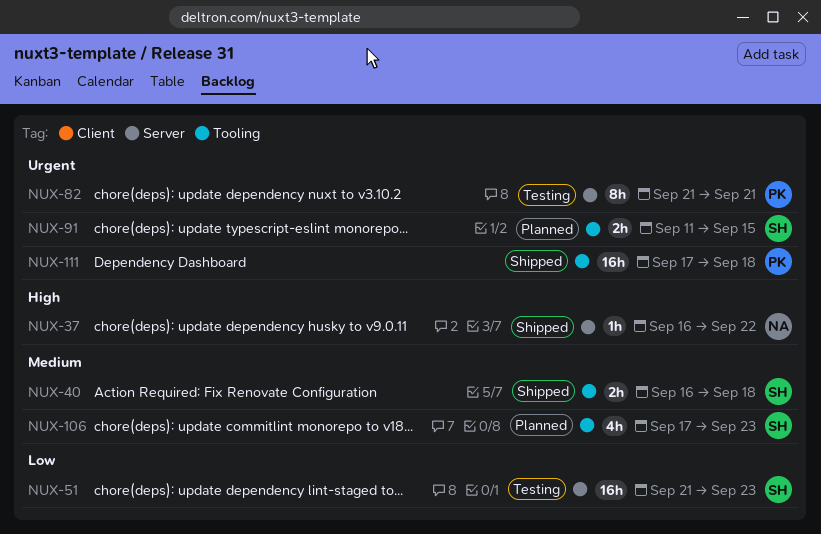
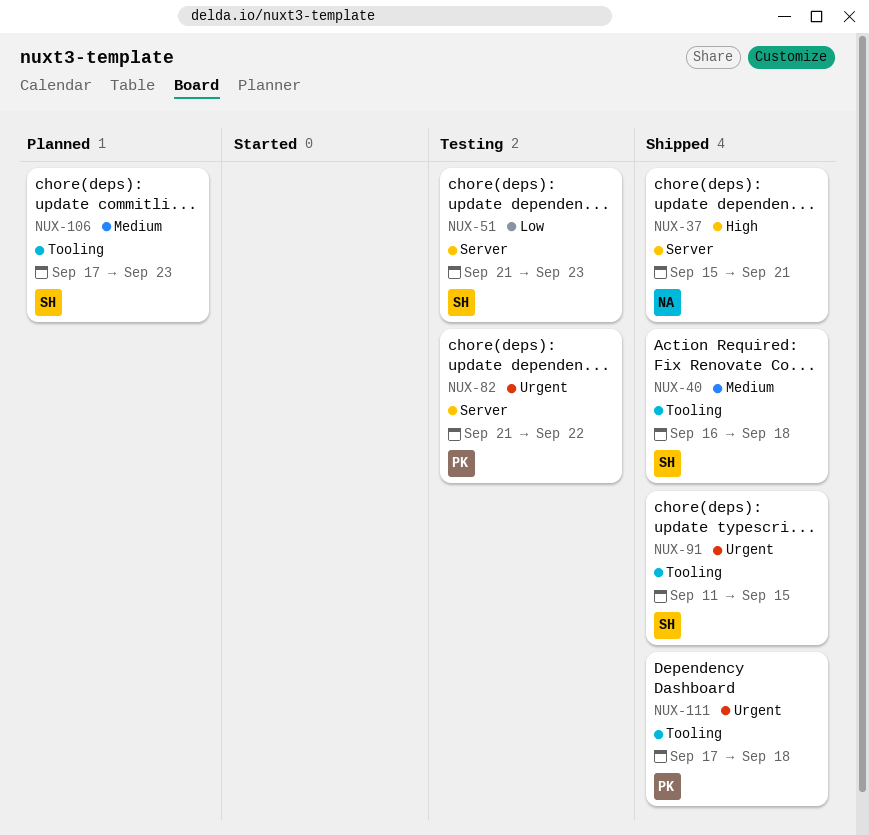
NUX-37, start: Sep 16 -> Sep 15
NUX-37, due: Sep 22 -> Sep 21
NUX-82, due: Sep 21 -> Sep 22
NUX-91, status: Planned -> Shipped

